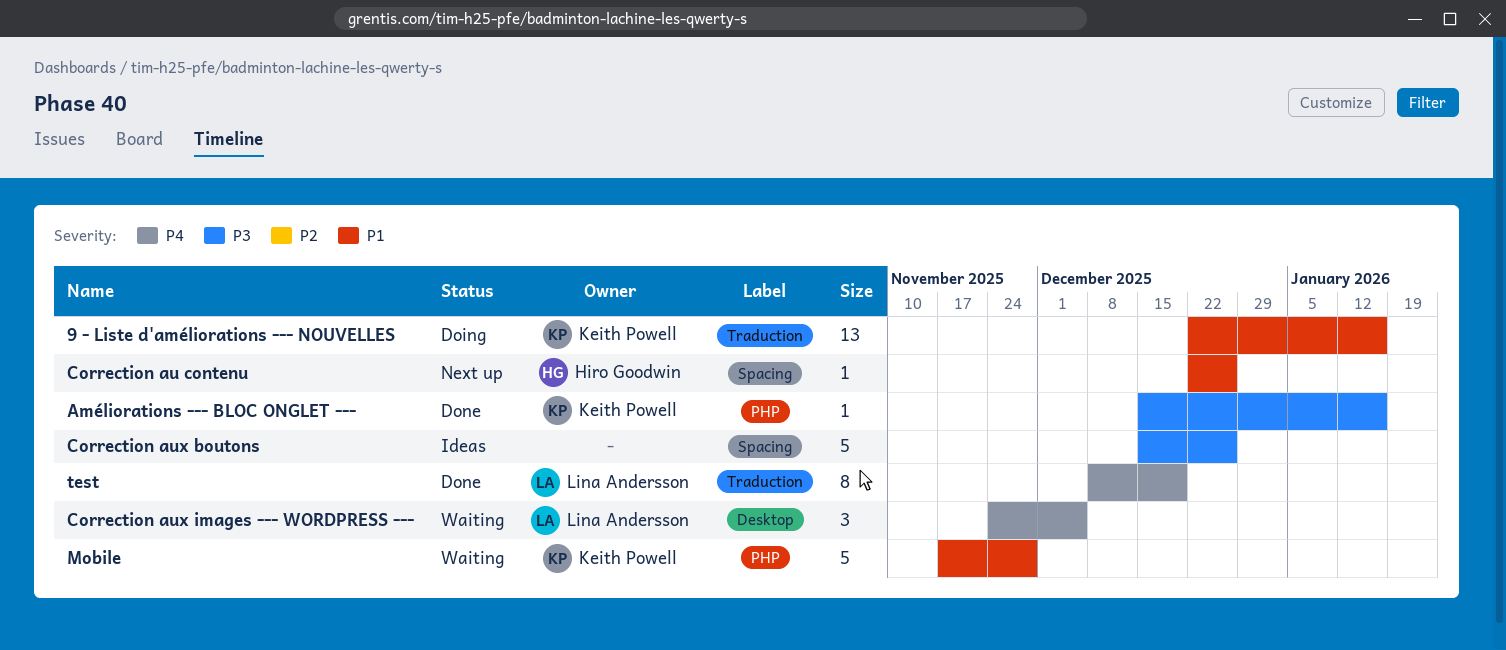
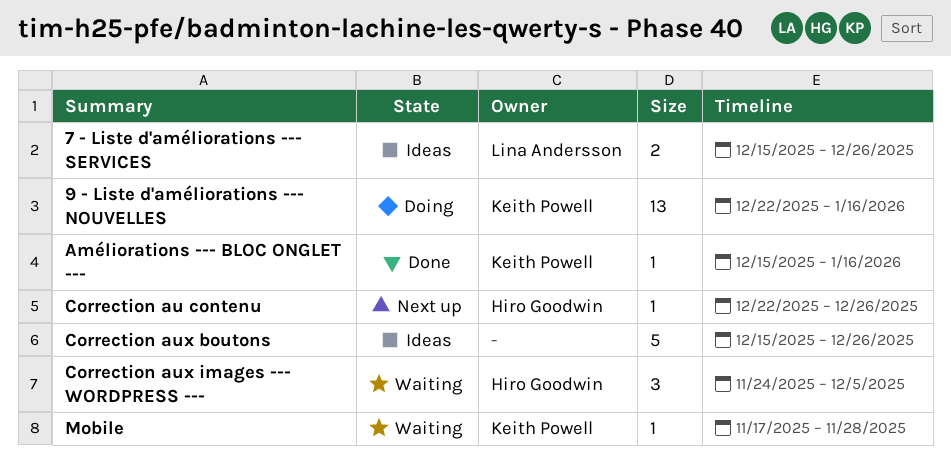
7 - Liste d'améliorations --- SERVICES: none -> present
Correction aux images --- WORDPRESS ---, owner: Lina Andersson -> Hiro Goodwin
Mobile, estimate: 5 -> 1
test: present -> none

